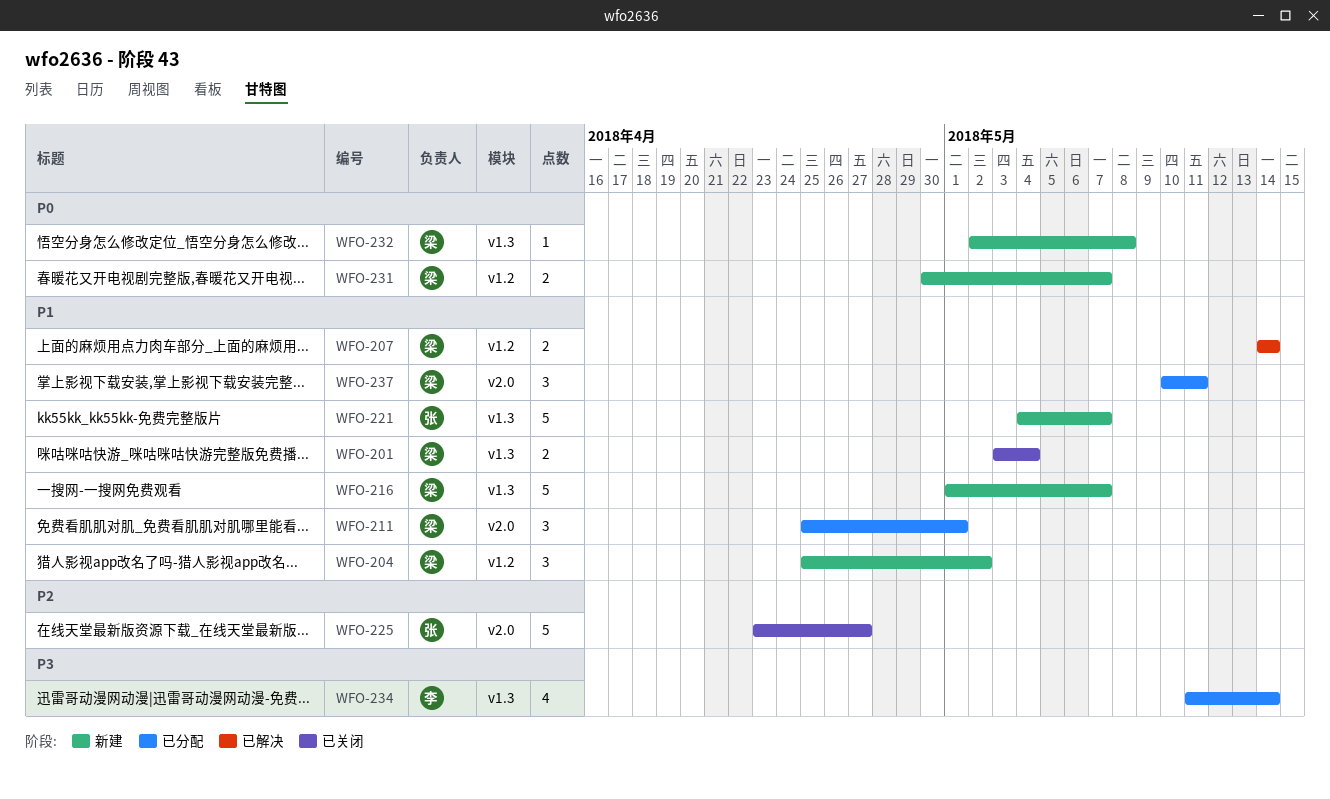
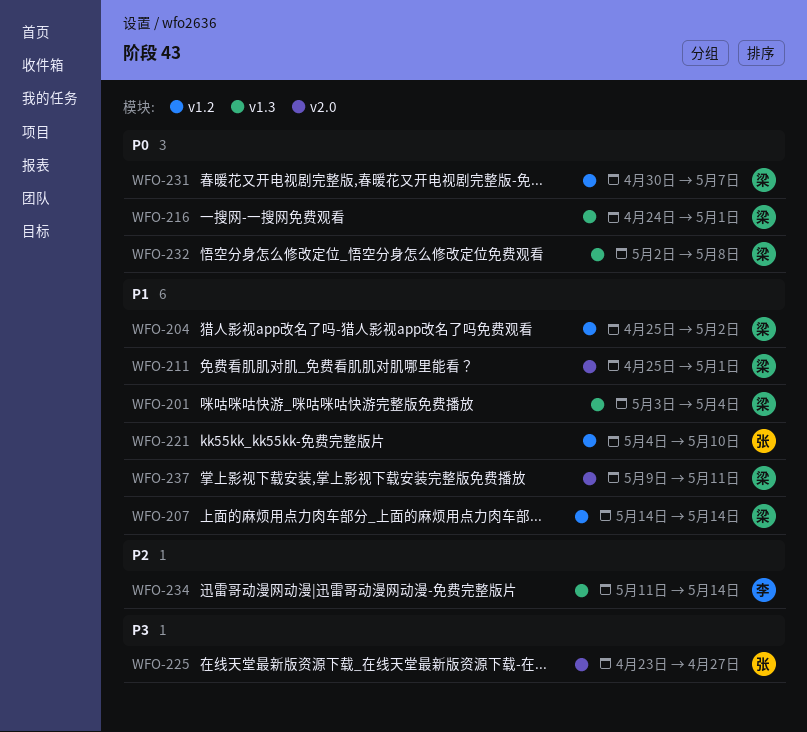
WFO-216, priority: P1 -> P0
WFO-216, start: May 1 -> Apr 24
WFO-216, due: May 7 -> May 1
WFO-221, label: v1.3 -> v1.2
WFO-221, due: May 7 -> May 10
WFO-225, priority: P2 -> P3
WFO-234, priority: P3 -> P2
WFO-237, start: May 10 -> May 9

